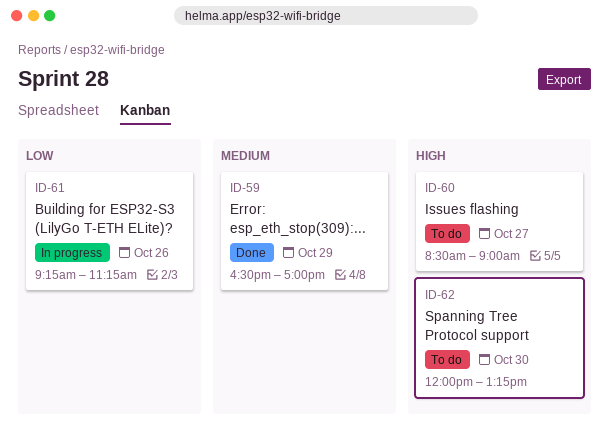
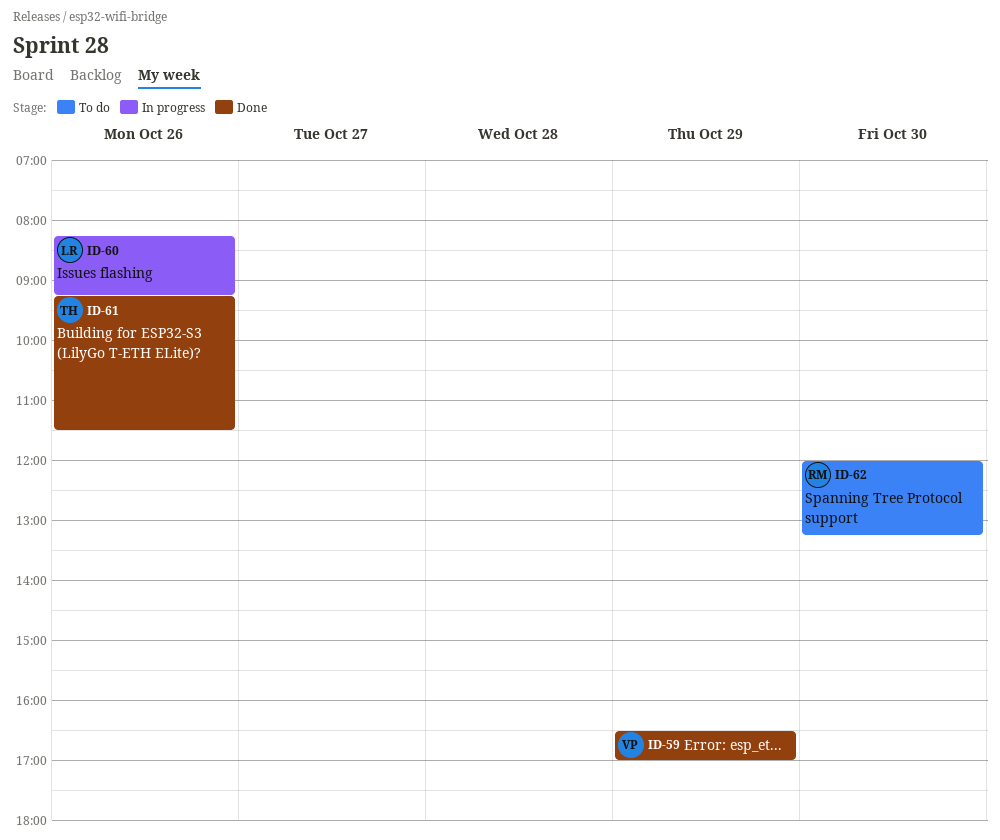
ID-60, status: To do -> In progress
ID-60, day: Oct 27 -> Oct 26
ID-60, begins: 08:30 -> 08:15
ID-60, ends: 09:00 -> 09:15
ID-61, status: In progress -> Done
ID-61, ends: 11:15 -> 11:30

